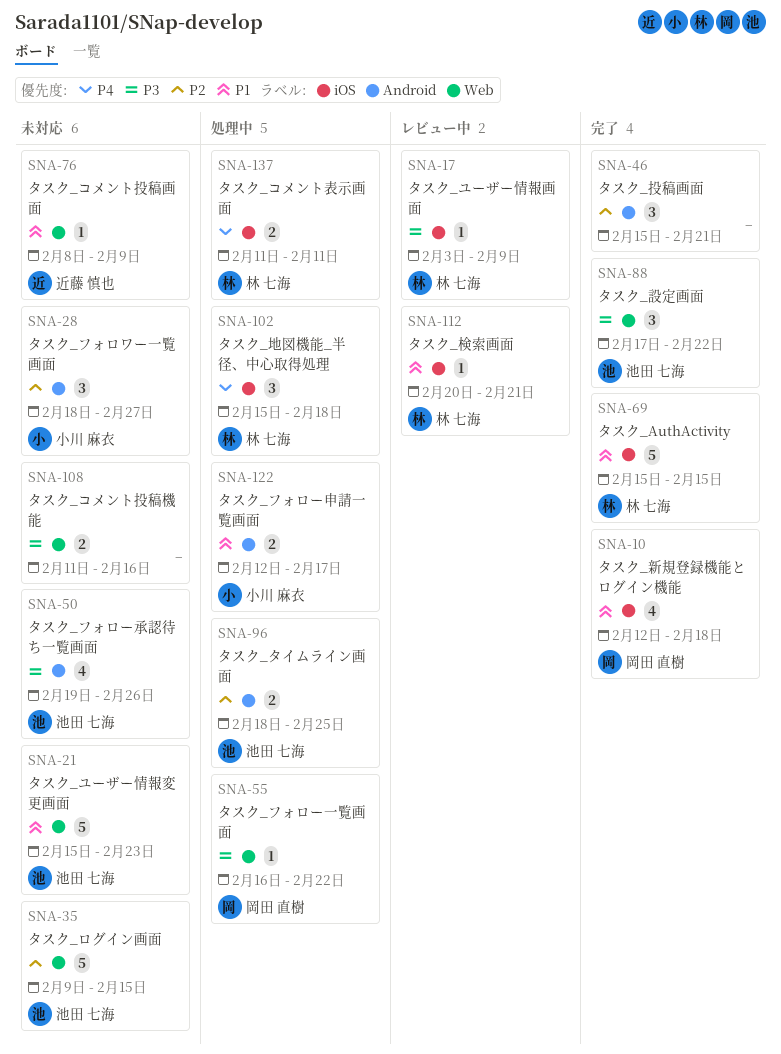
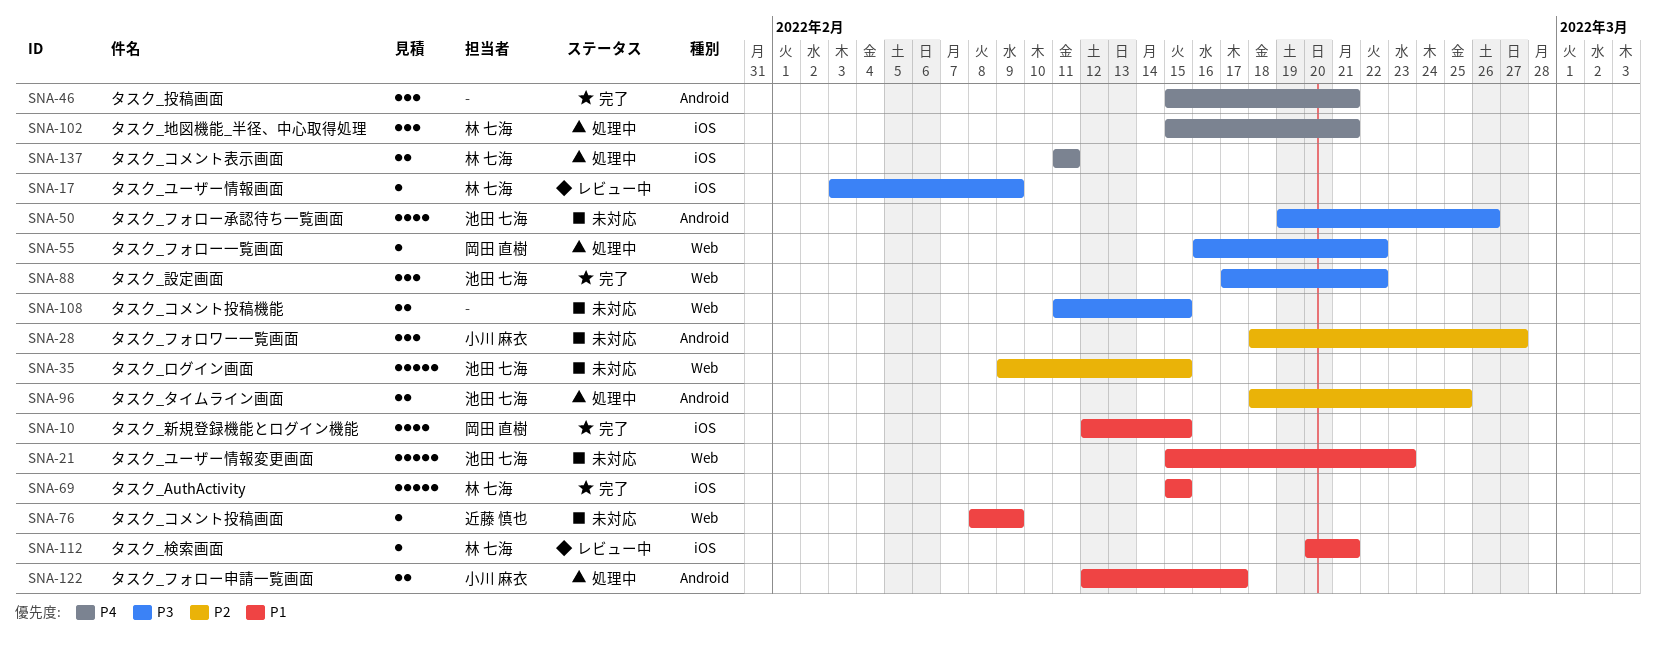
SNA-10, due: Feb 18 -> Feb 15
SNA-46, priority: P2 -> P4
SNA-102, due: Feb 18 -> Feb 21
SNA-108, due: Feb 16 -> Feb 15

